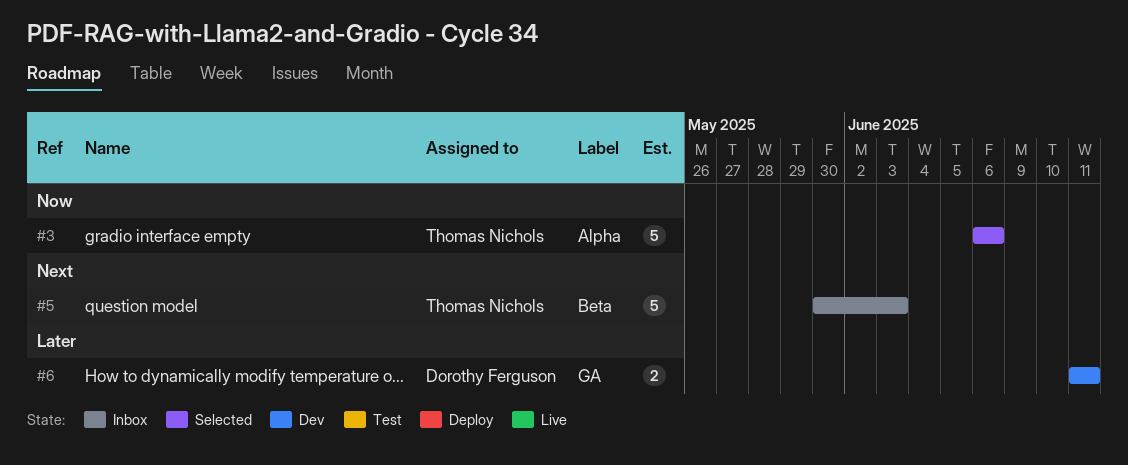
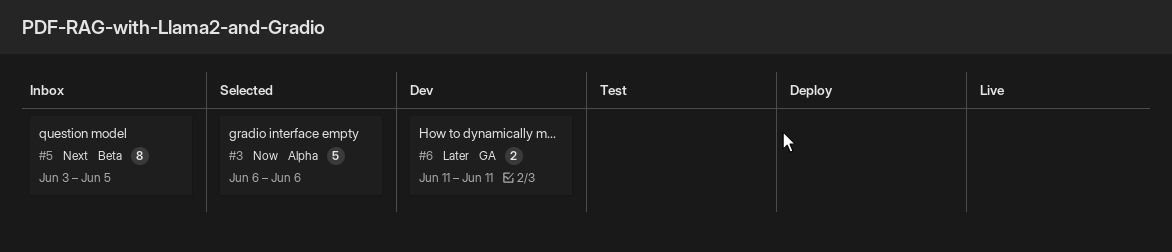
#5, estimate: 5 -> 8
#5, start: May 30 -> Jun 3
#5, due: Jun 3 -> Jun 5

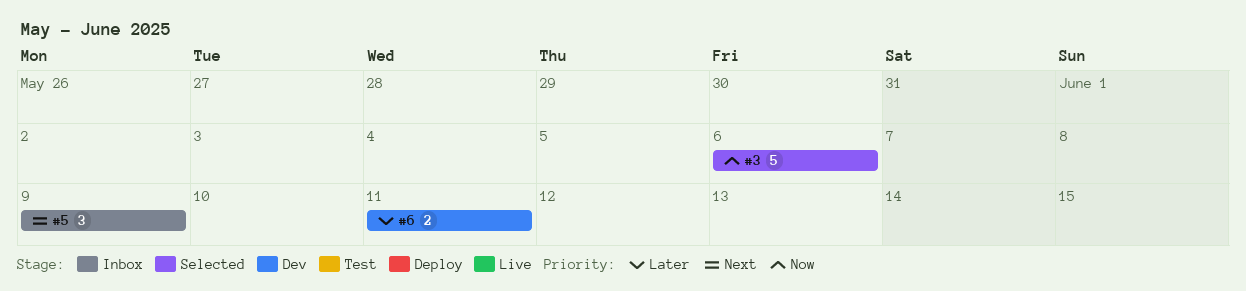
#5, estimate: 8 -> 3
#5, start: Jun 3 -> Jun 9
#5, due: Jun 5 -> Jun 9

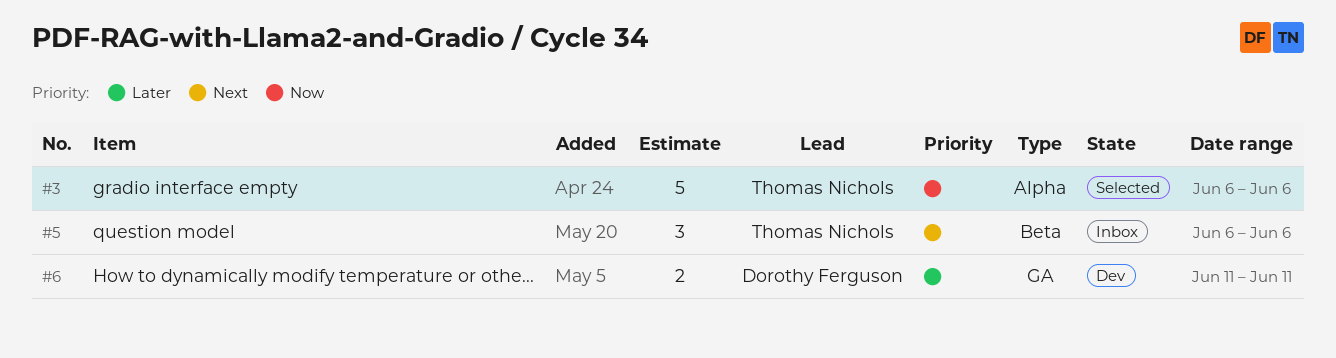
#5, start: Jun 9 -> Jun 6
#5, due: Jun 9 -> Jun 6

